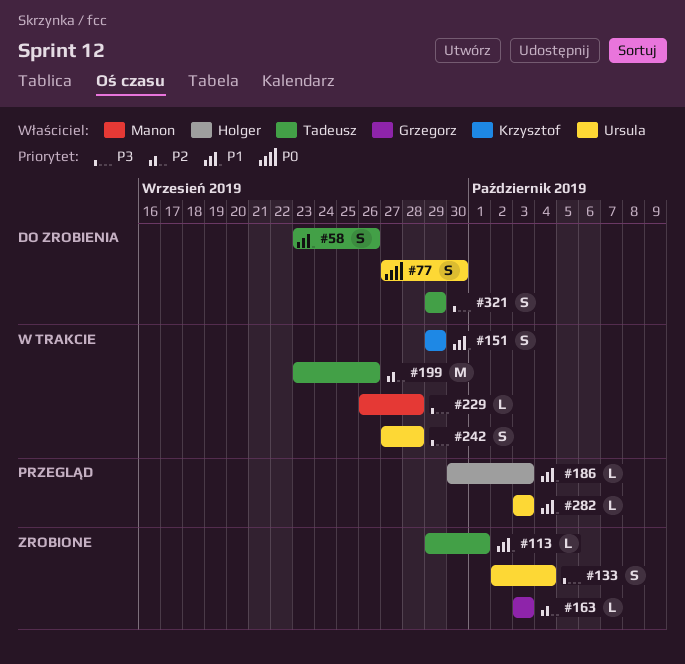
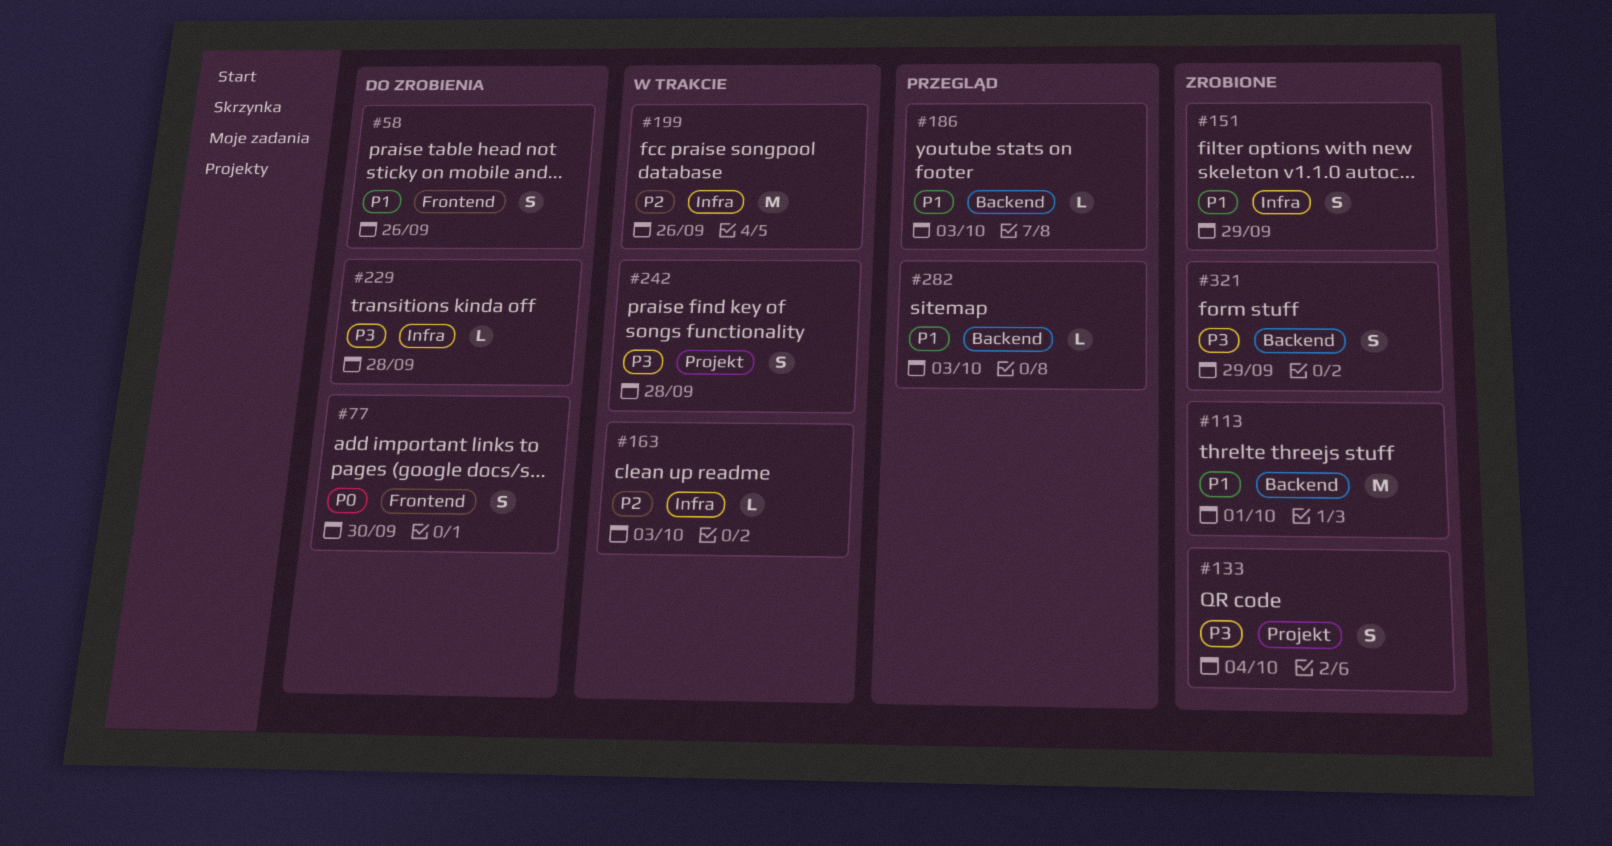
#113, estimate: L -> M
#151, status: W trakcie -> Zrobione
#163, status: Zrobione -> W trakcie
#229, status: W trakcie -> Do zrobienia
#321, status: Do zrobienia -> Zrobione

